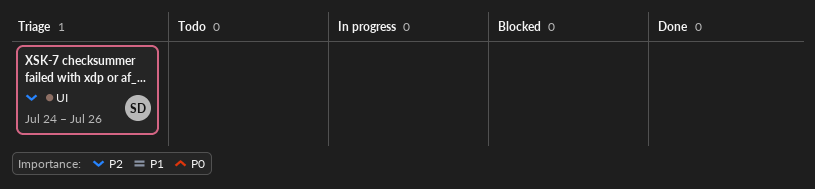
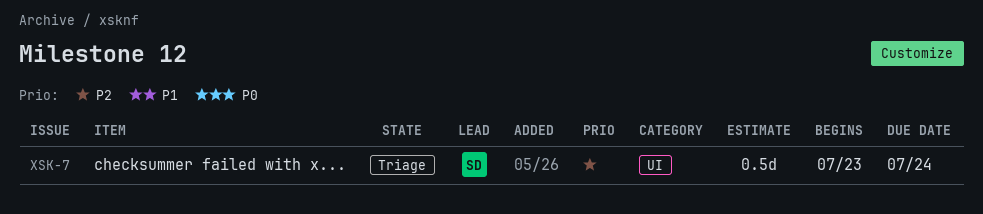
XSK-7, start: Jul 24 -> Jul 23
XSK-7, due: Jul 26 -> Jul 24

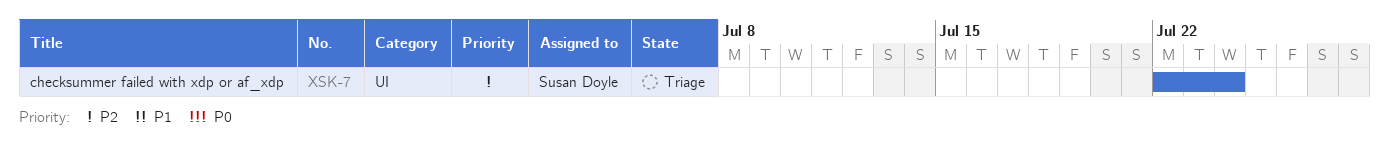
XSK-7, start: Jul 23 -> Jul 22

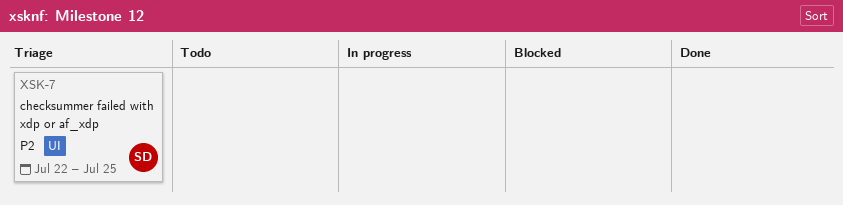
XSK-7, due: Jul 24 -> Jul 25

